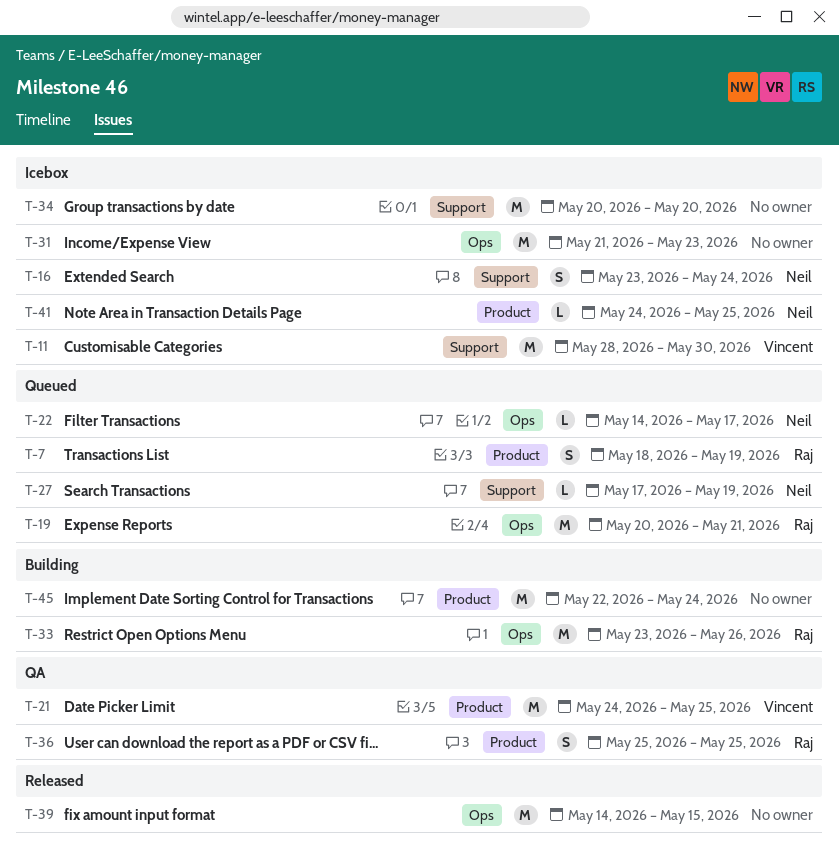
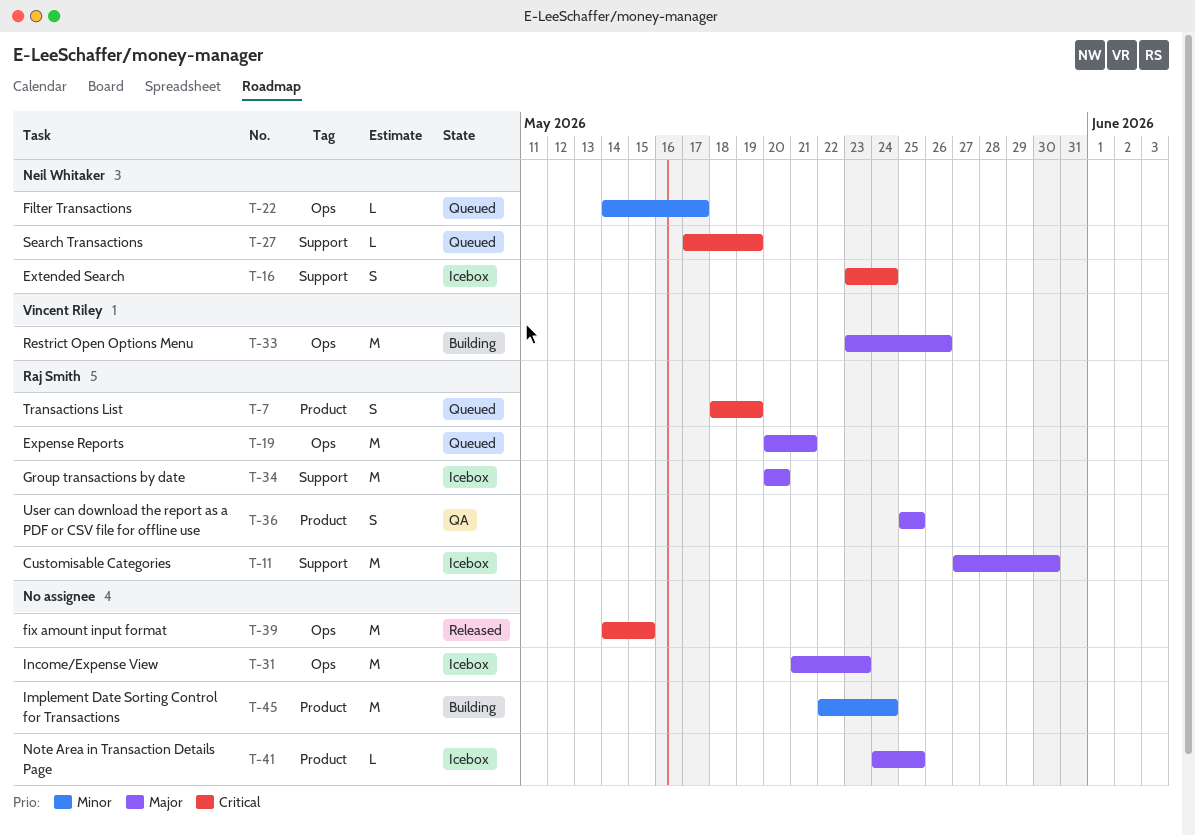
T-11, owner: Vincent Riley -> Raj Smith
T-11, start: May 28 -> May 27
T-21: present -> none
T-33, owner: Raj Smith -> Vincent Riley
T-34, owner: none -> Raj Smith
T-41, owner: Neil Whitaker -> none

